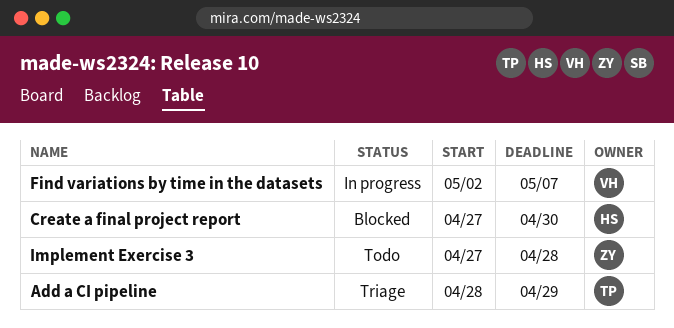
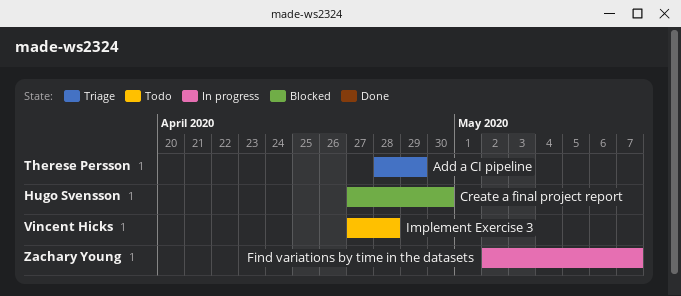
Find variations by time in the datasets, owner: Vincent Hicks -> Zachary Young
Implement Exercise 3, owner: Zachary Young -> Vincent Hicks

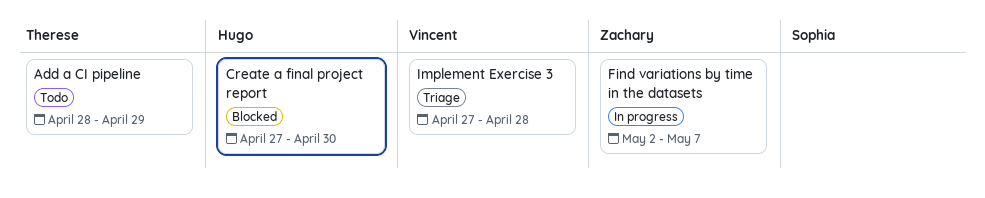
Add a CI pipeline, status: Triage -> Todo
Implement Exercise 3, status: Todo -> Triage

